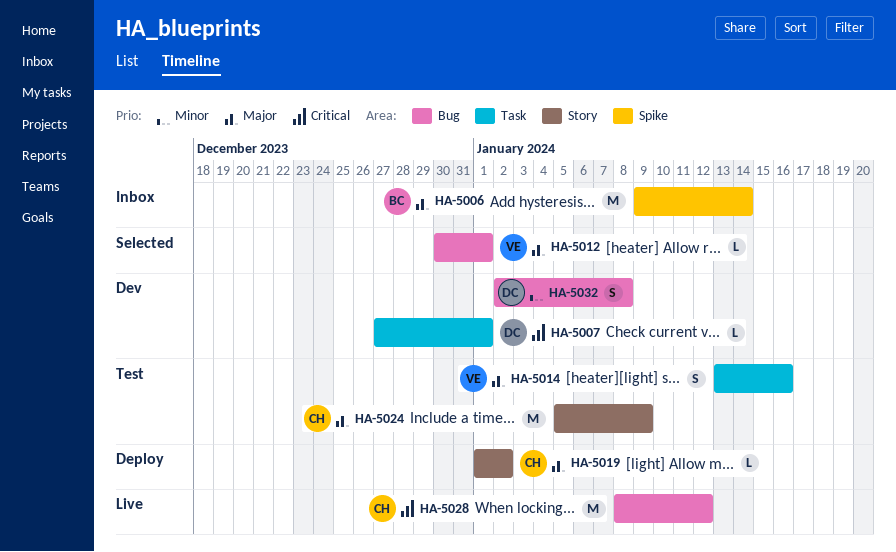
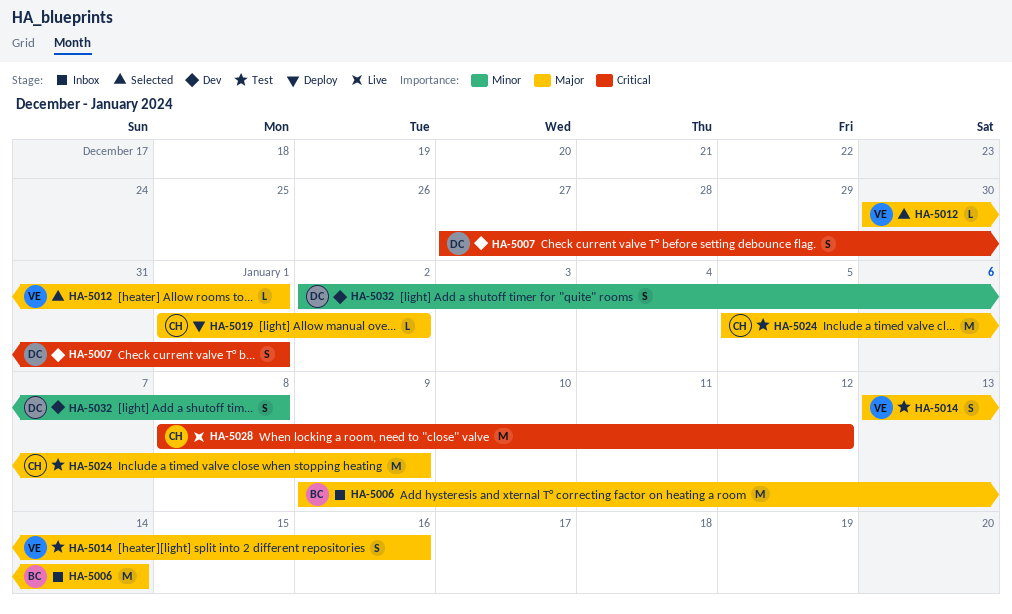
HA-5007, estimate: L -> S

